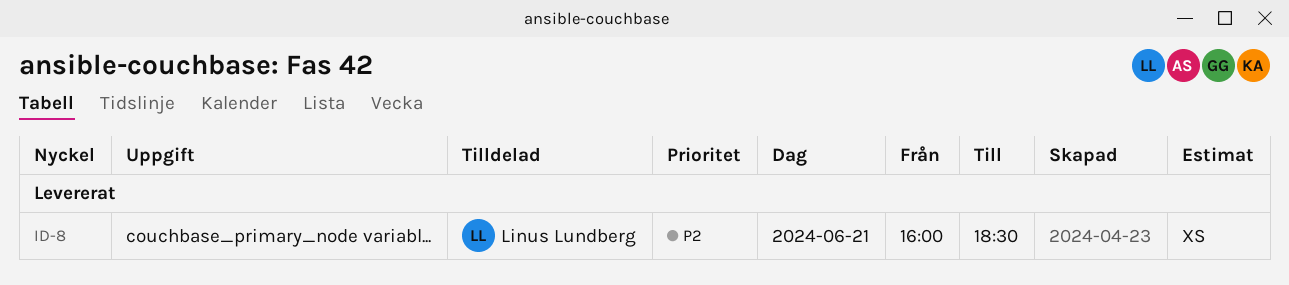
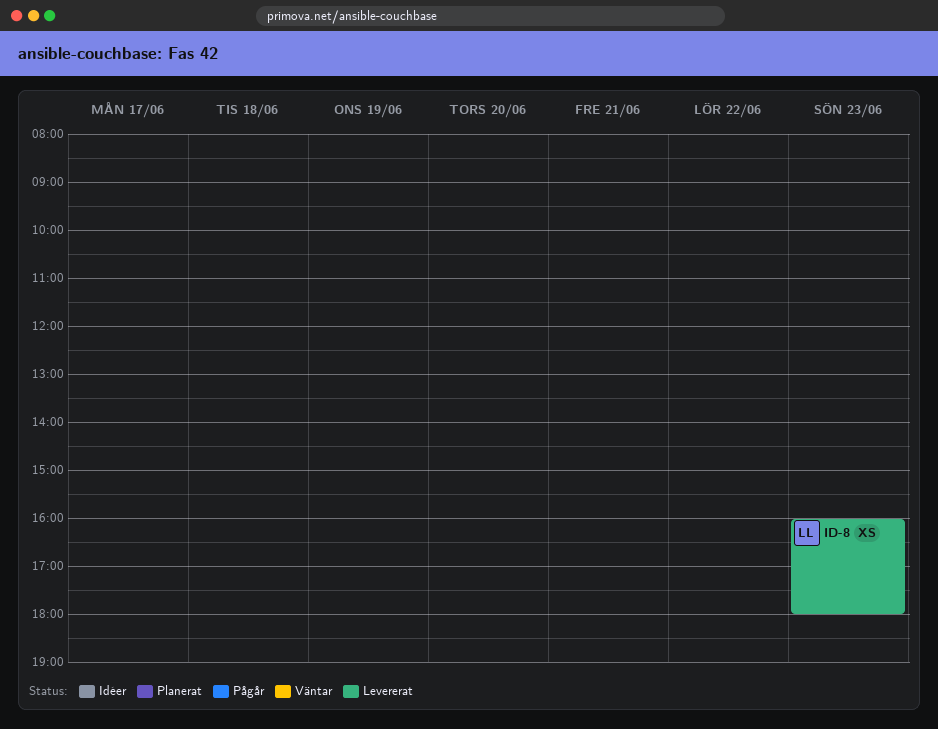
ID-8, day: Jun 21 -> Jun 23
ID-8, ends: 18:30 -> 18:00

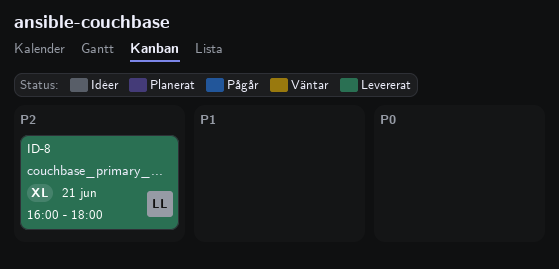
ID-8, estimate: XS -> XL
ID-8, day: Jun 23 -> Jun 21

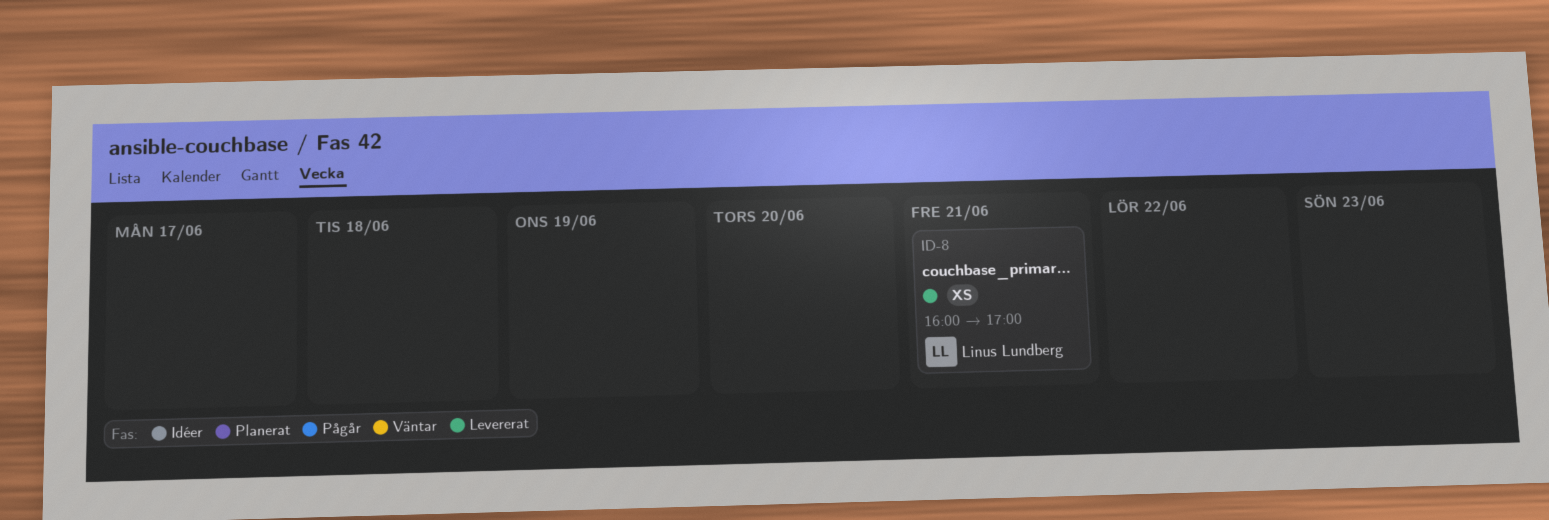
ID-8, estimate: XL -> XS
ID-8, ends: 18:00 -> 17:00

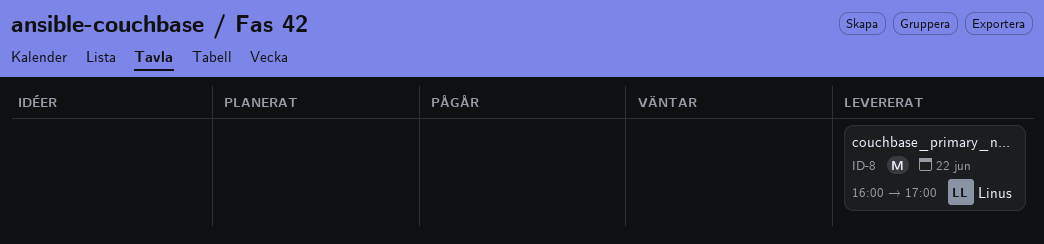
ID-8, estimate: XS -> M
ID-8, day: Jun 21 -> Jun 22

